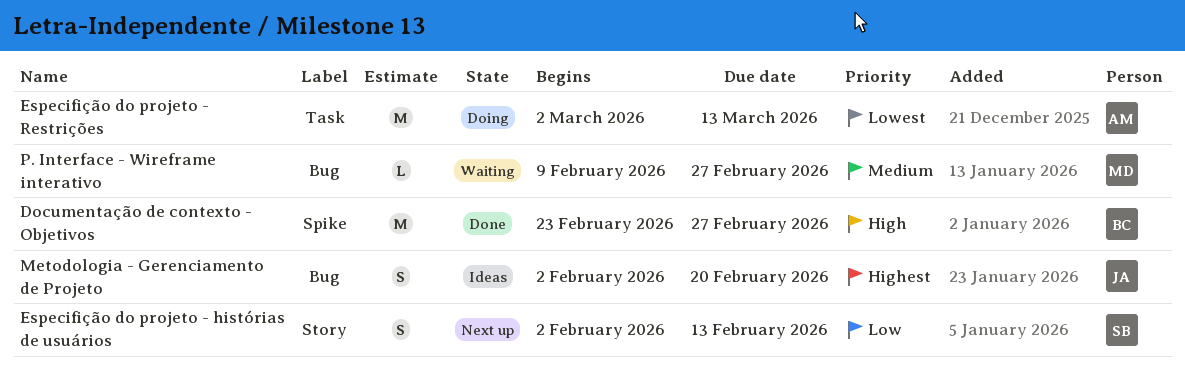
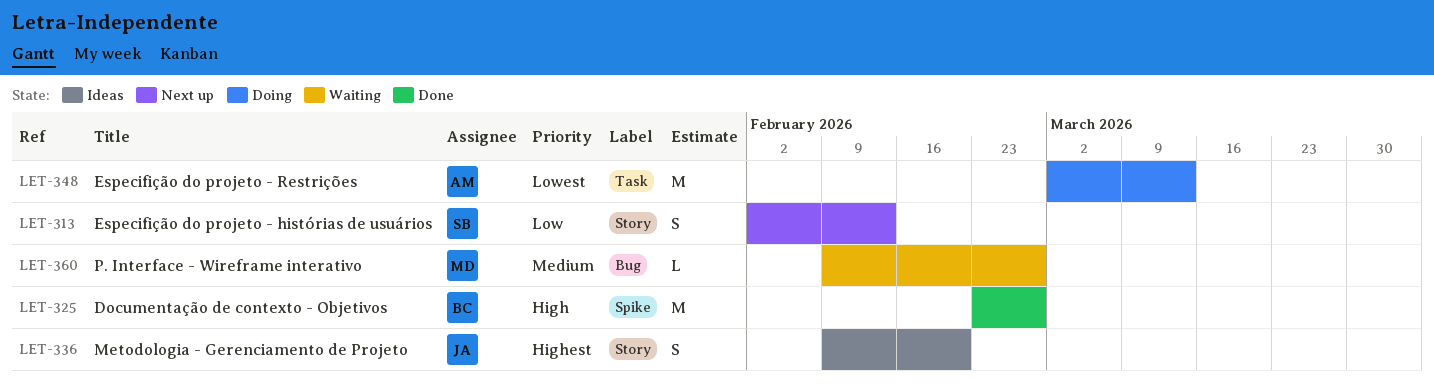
Metodologia - Gerenciamento de Projeto, label: Bug -> Story
Metodologia - Gerenciamento de Projeto, start: Feb 2 -> Feb 9

